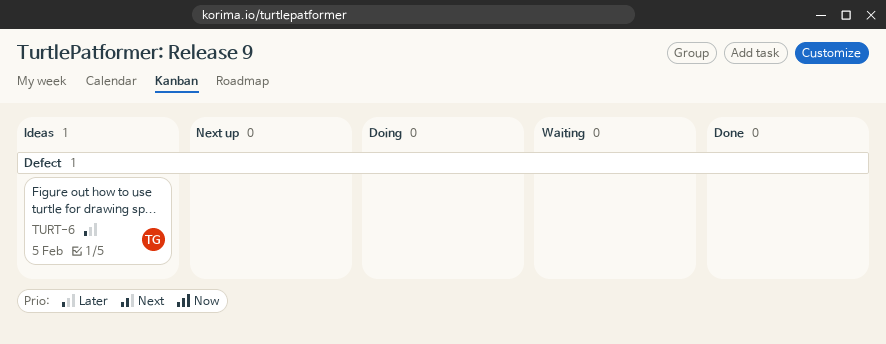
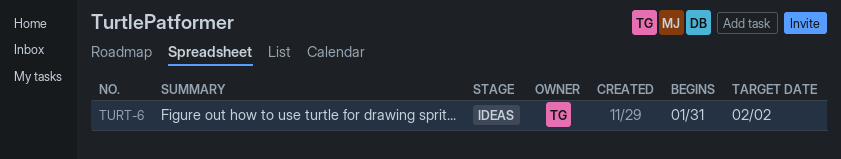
TURT-6, due: Feb 5 -> Feb 2

